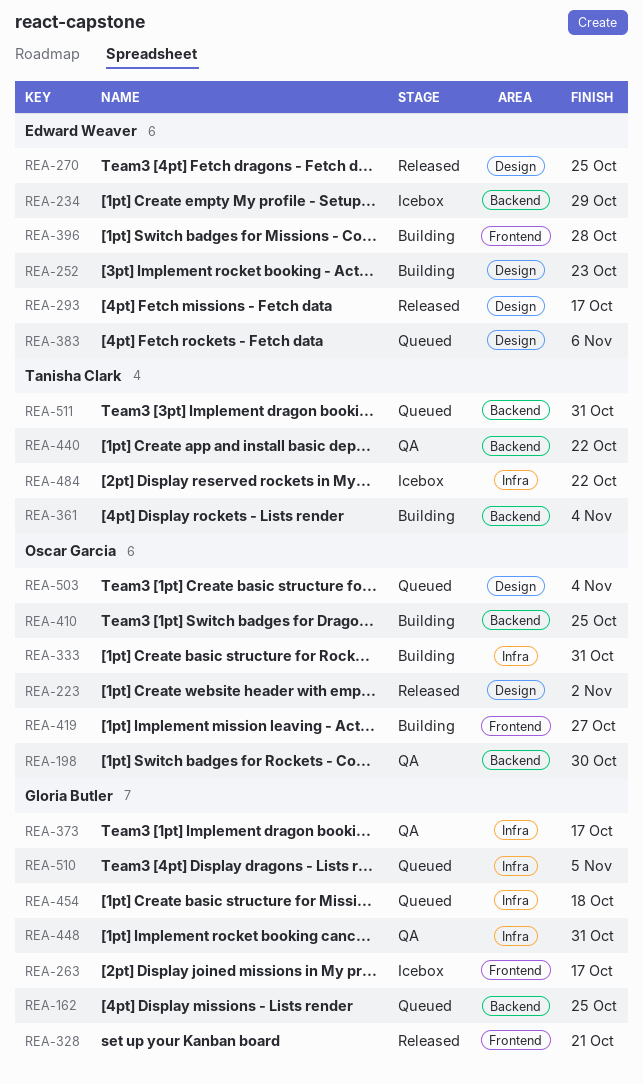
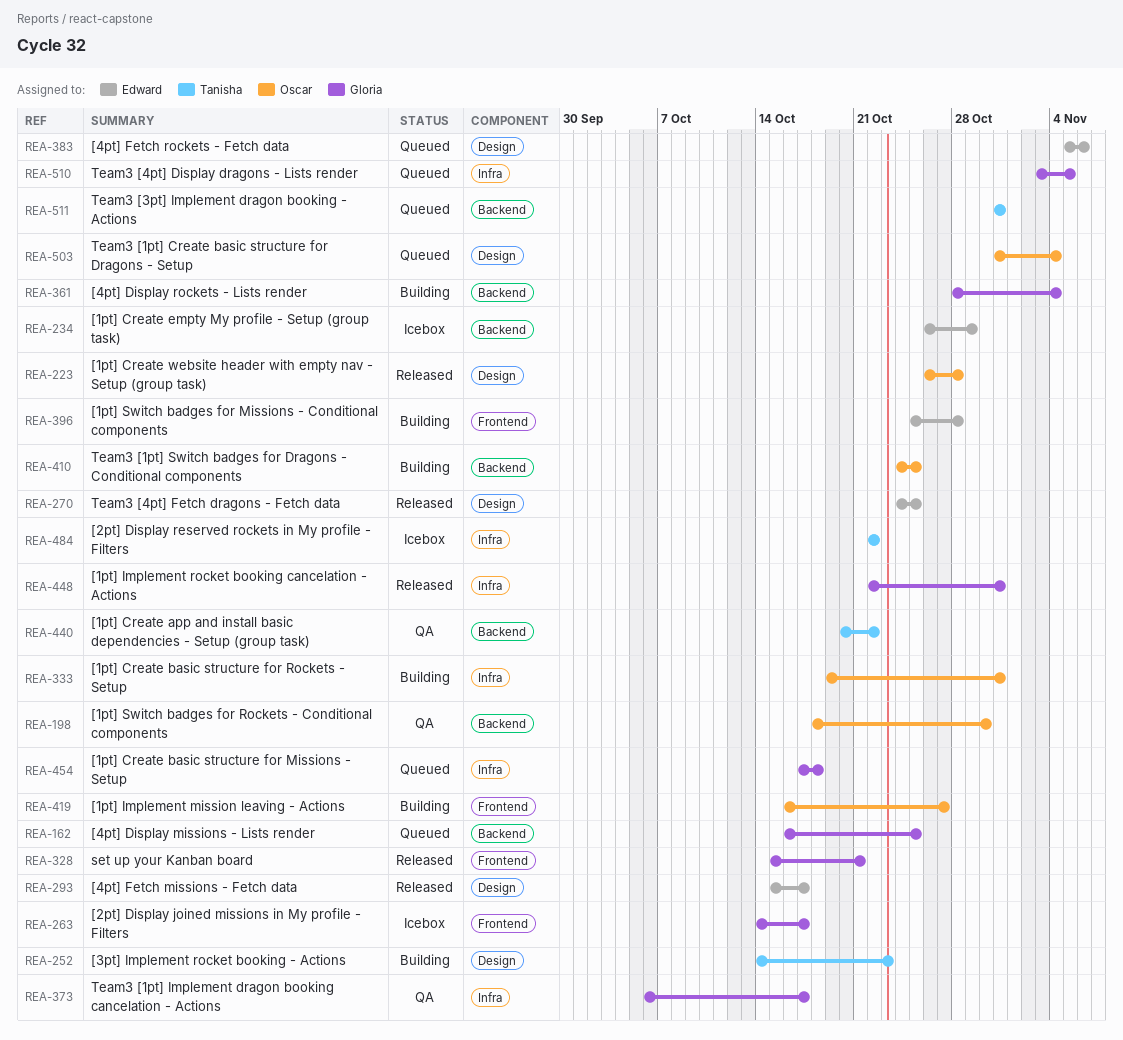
REA-223, due: Nov 2 -> Oct 28
REA-252, owner: Edward Weaver -> Tanisha Clark
REA-361, owner: Tanisha Clark -> Gloria Butler
REA-448, status: QA -> Released

